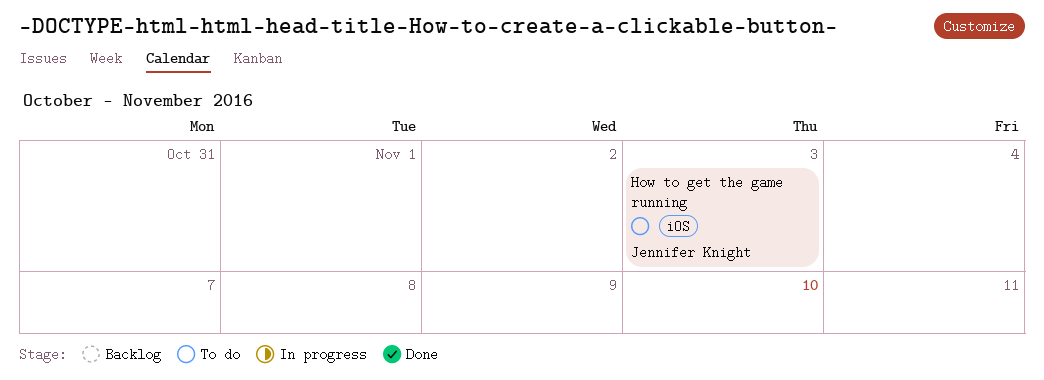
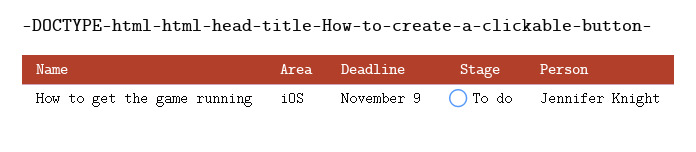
How to get the game running, due: Nov 3 -> Nov 9

